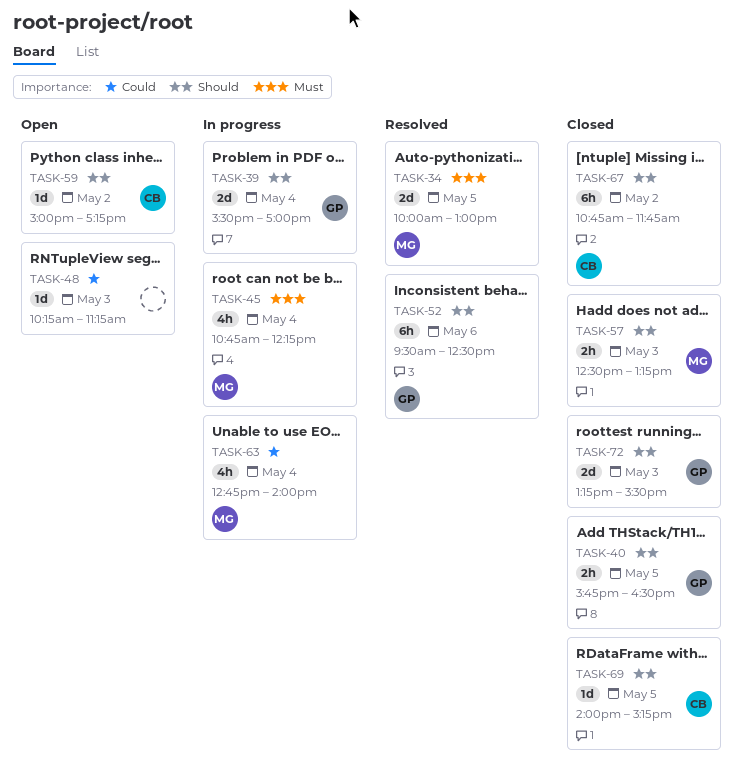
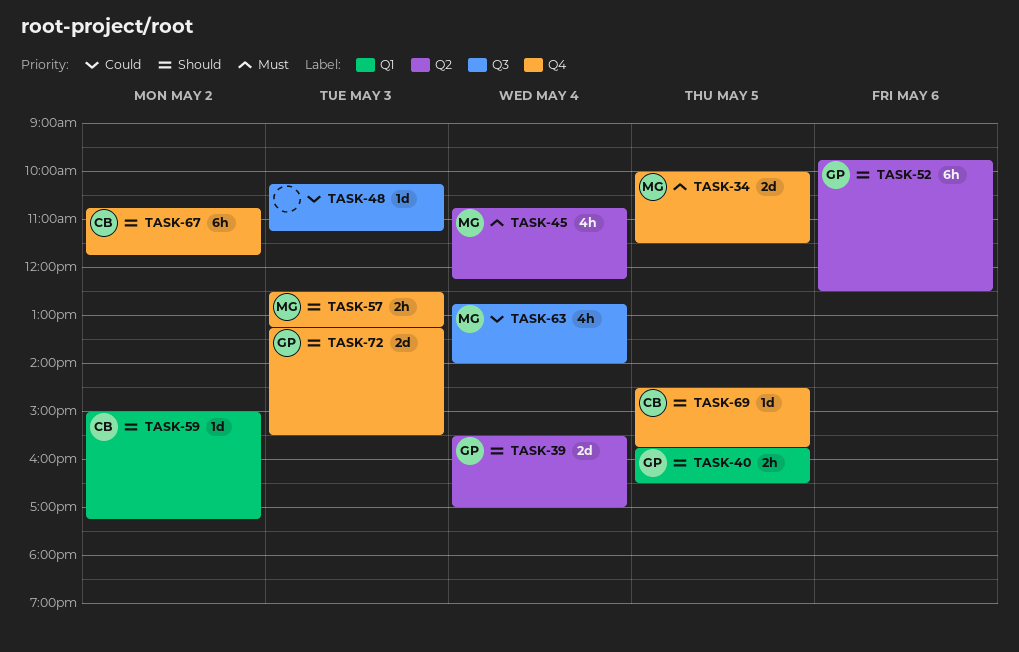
TASK-34, ends: 13:00 -> 11:30
TASK-52, begins: 09:30 -> 09:45
TASK-69, begins: 14:00 -> 14:30
TASK-69, ends: 15:15 -> 15:45

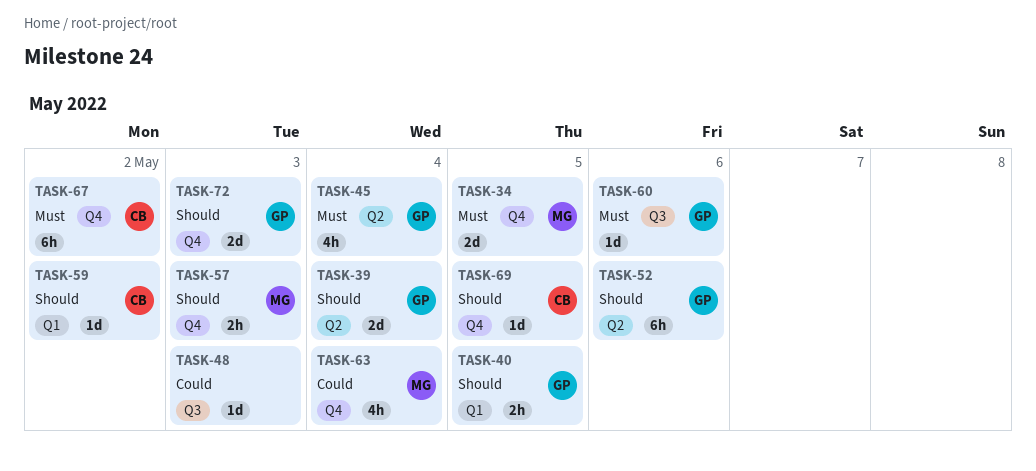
TASK-45, owner: MG -> GP
TASK-60: none -> present
TASK-63, label: Q3 -> Q4
TASK-67, priority: Should -> Must

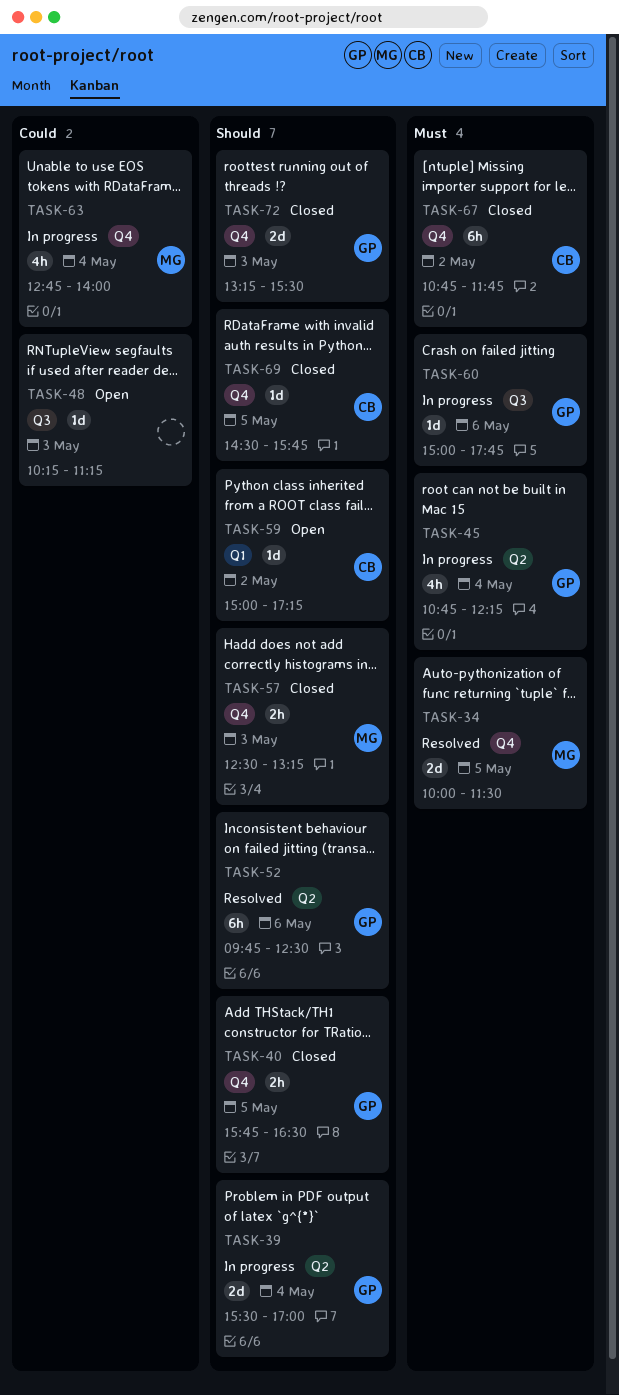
TASK-40, label: Q1 -> Q4

